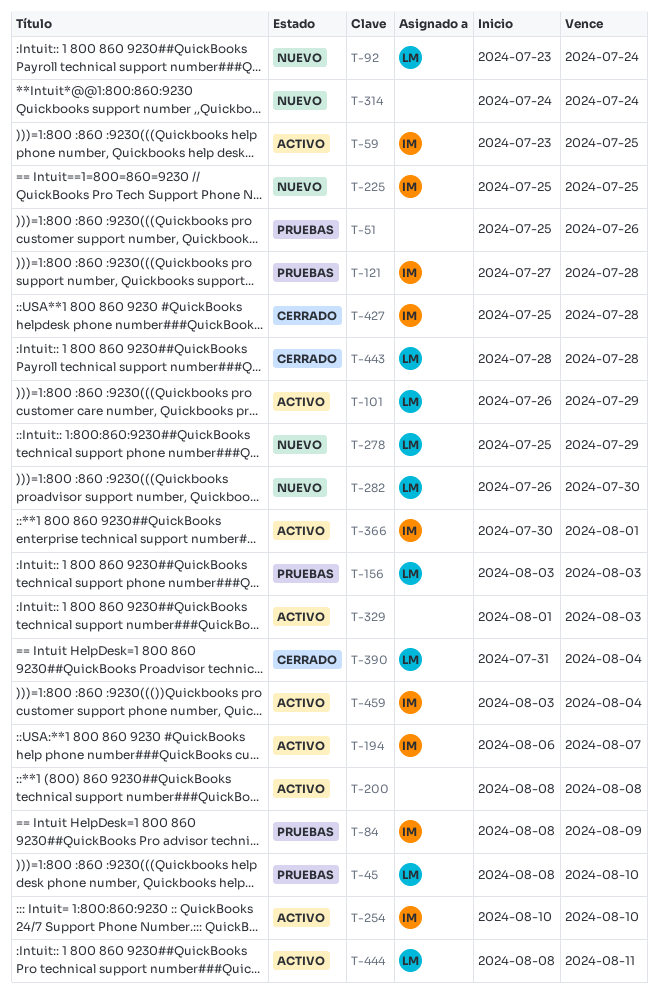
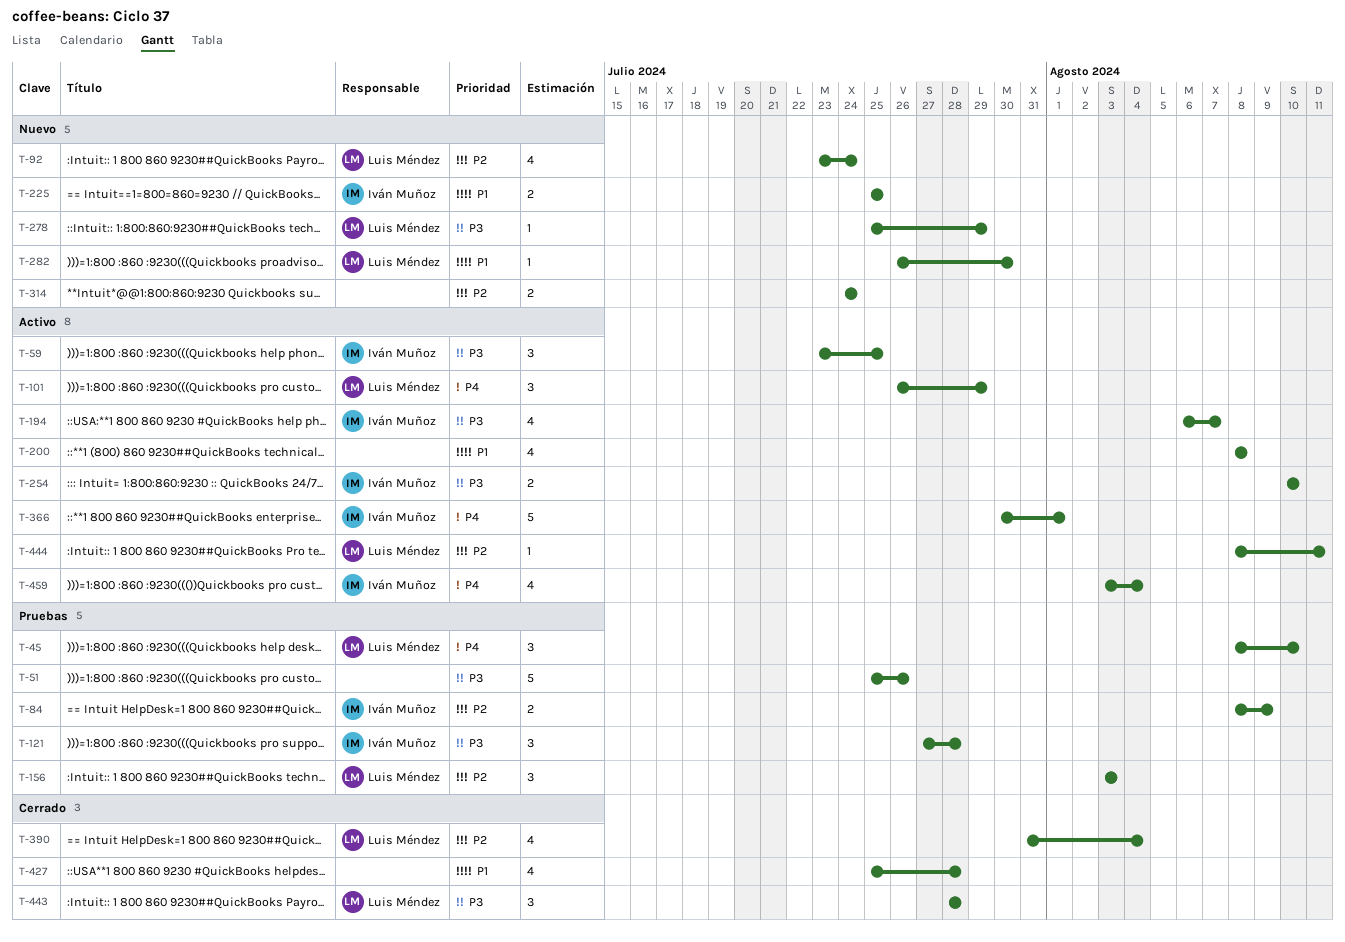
T-329: present -> none
T-427, owner: Iván Muñoz -> none

